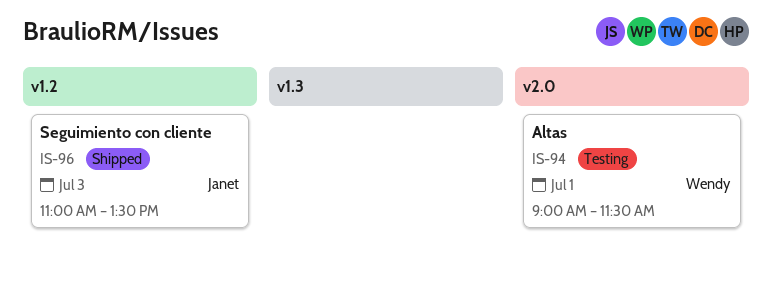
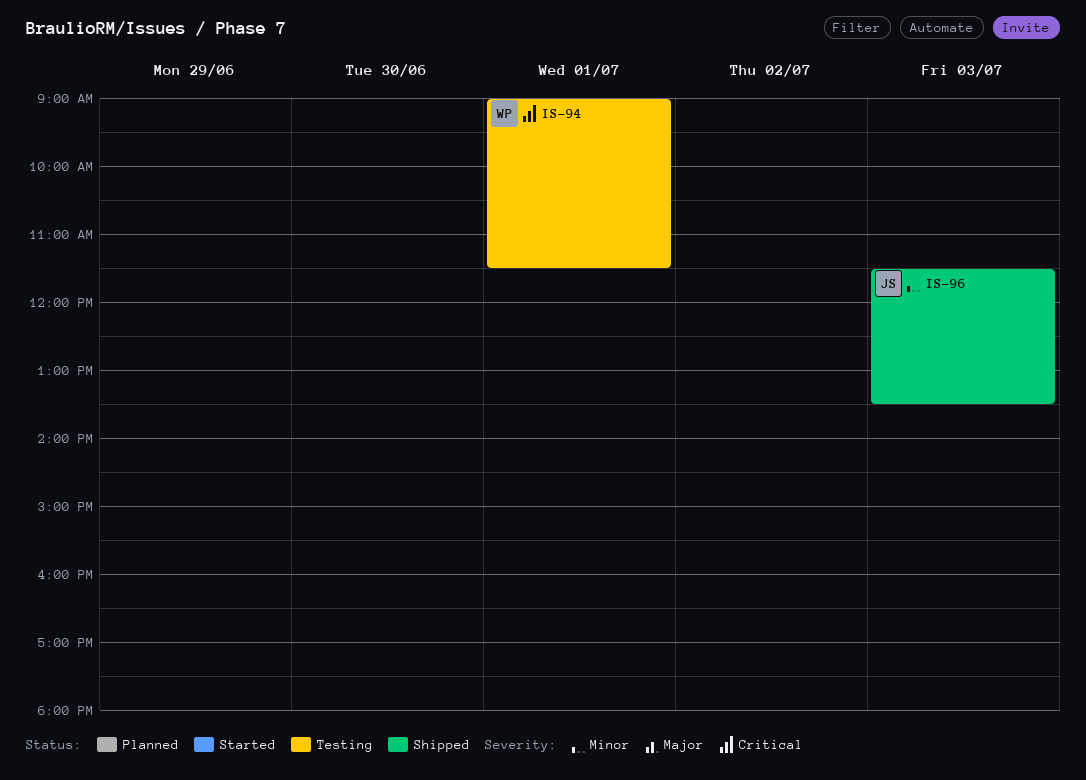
IS-96, begins: 11:00 -> 11:30

